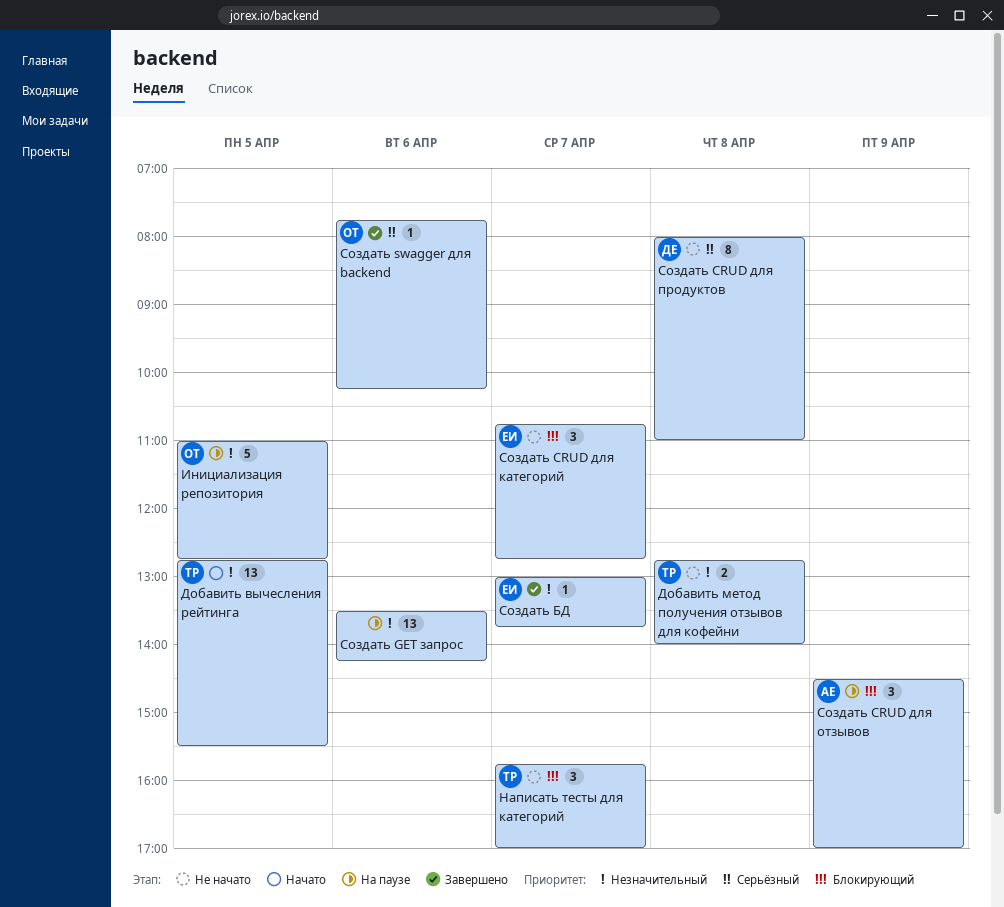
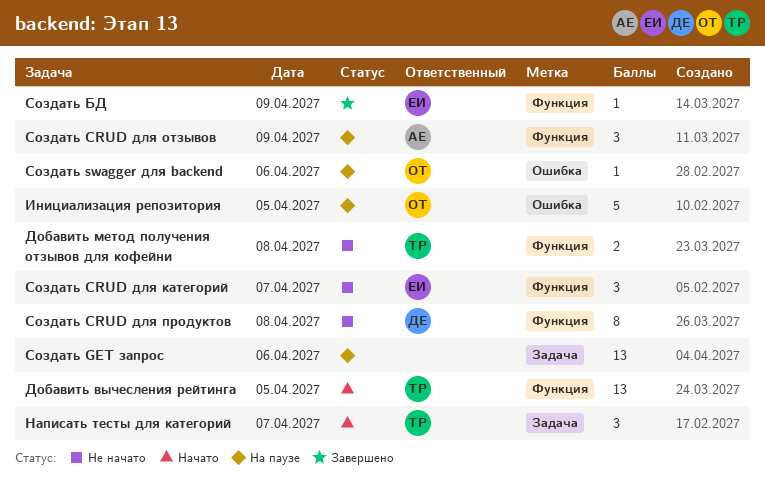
Написать тесты для категорий, status: Не начато -> Начато
Создать swagger для backend, status: Завершено -> На паузе
Создать БД, day: Apr 7 -> Apr 9

